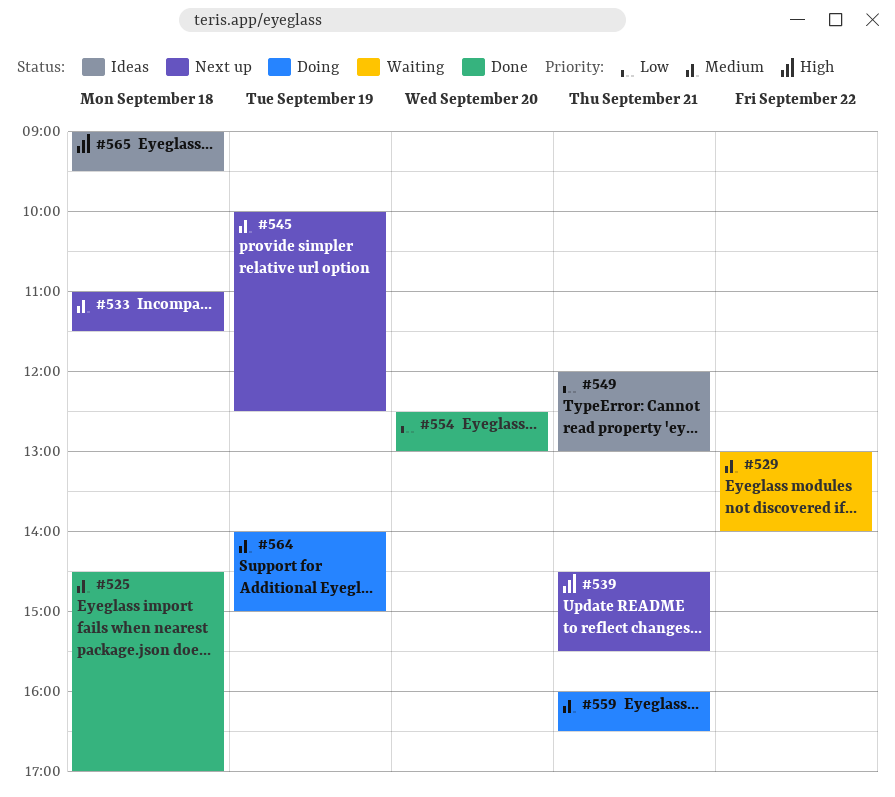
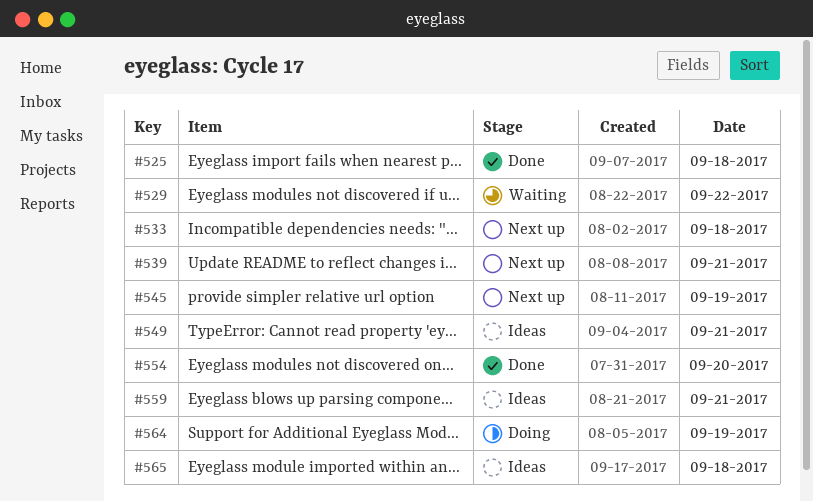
#559, status: Doing -> Ideas

